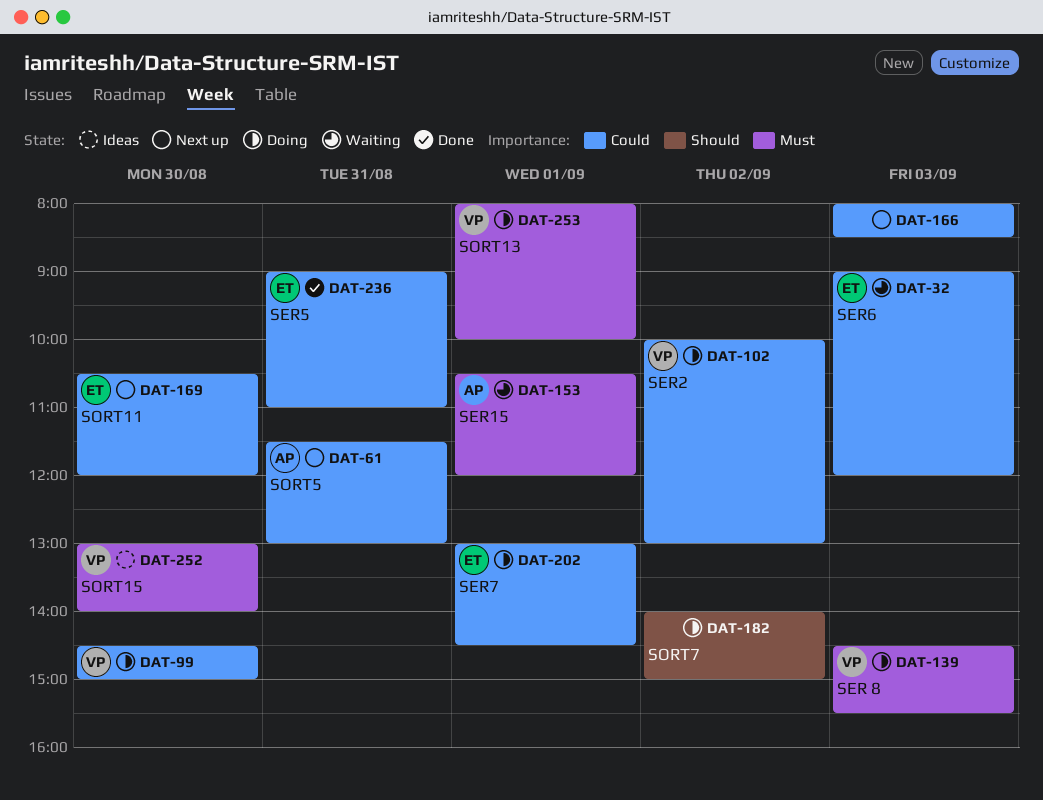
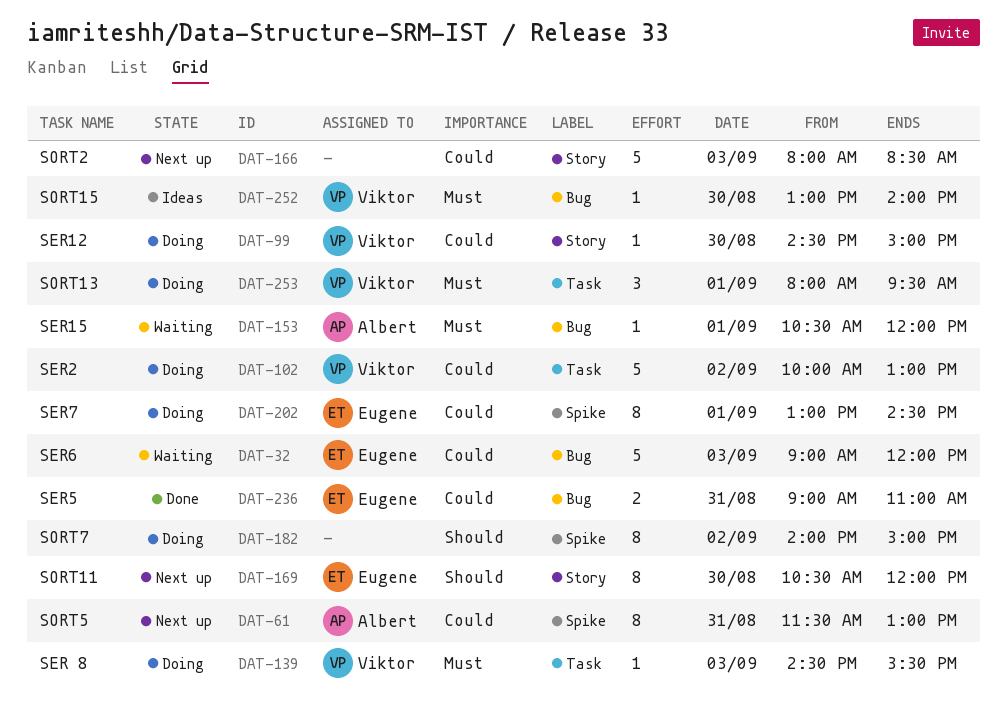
DAT-169, priority: Could -> Should
DAT-253, ends: 10:00 -> 09:30

